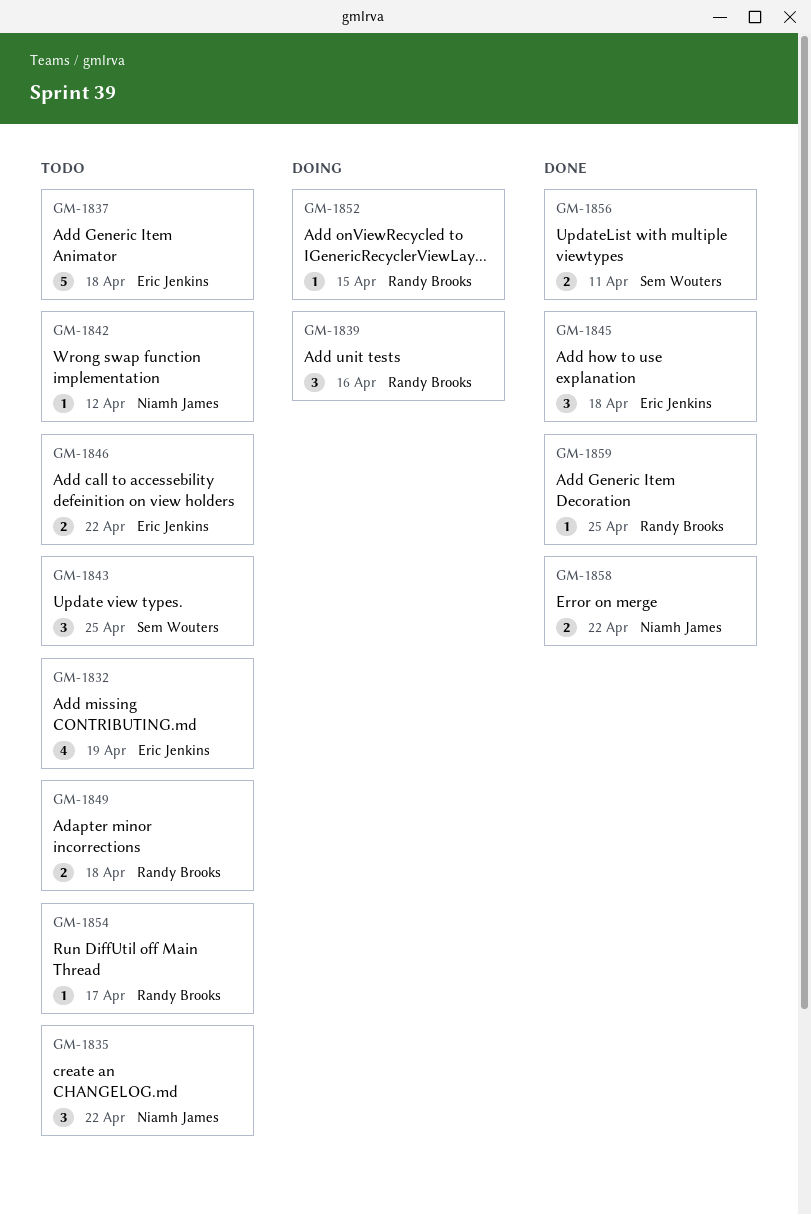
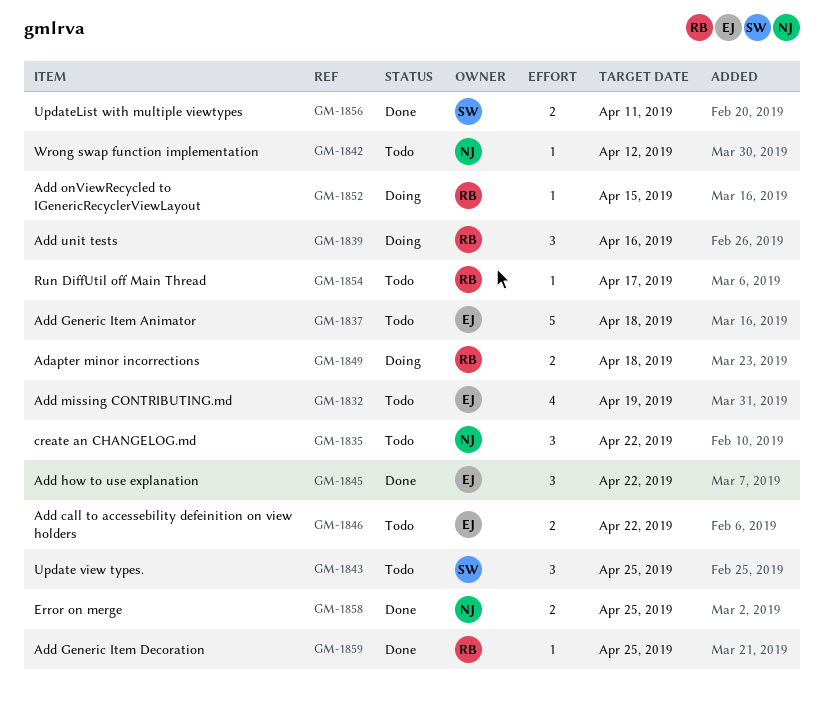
GM-1845, due: Apr 18 -> Apr 22
GM-1849, status: Todo -> Doing
GM-1858, due: Apr 22 -> Apr 25

